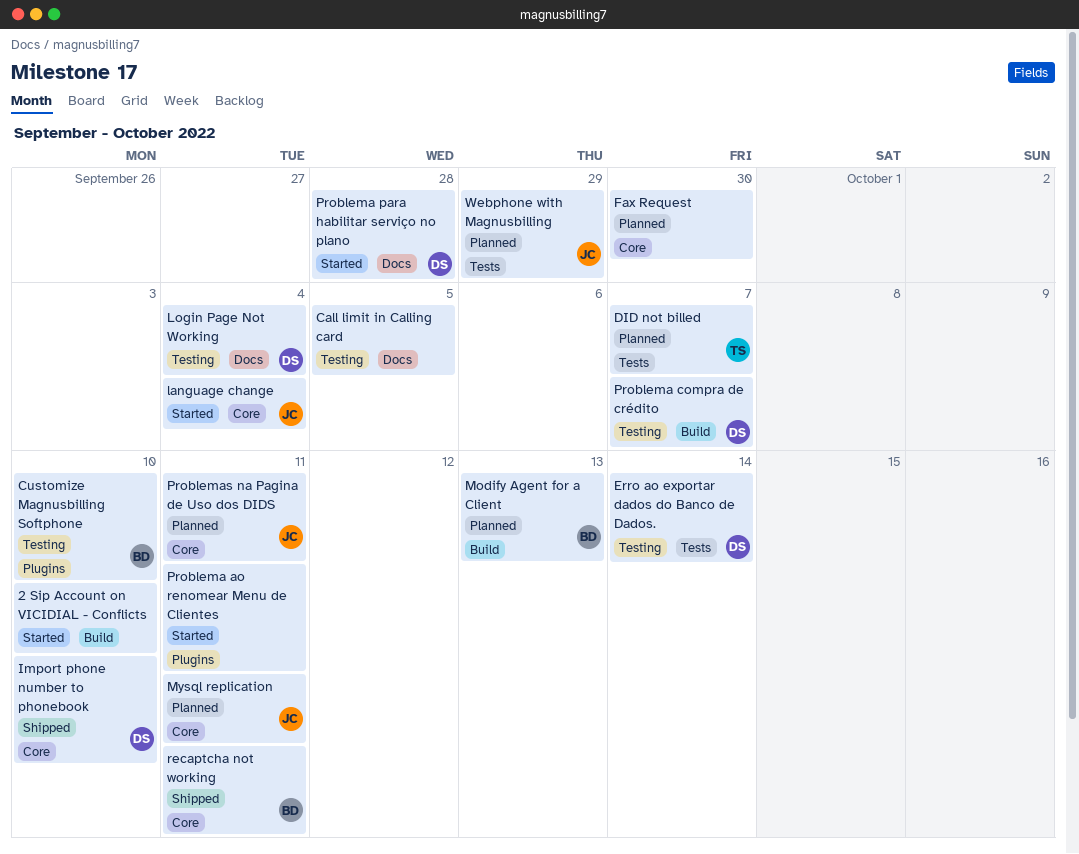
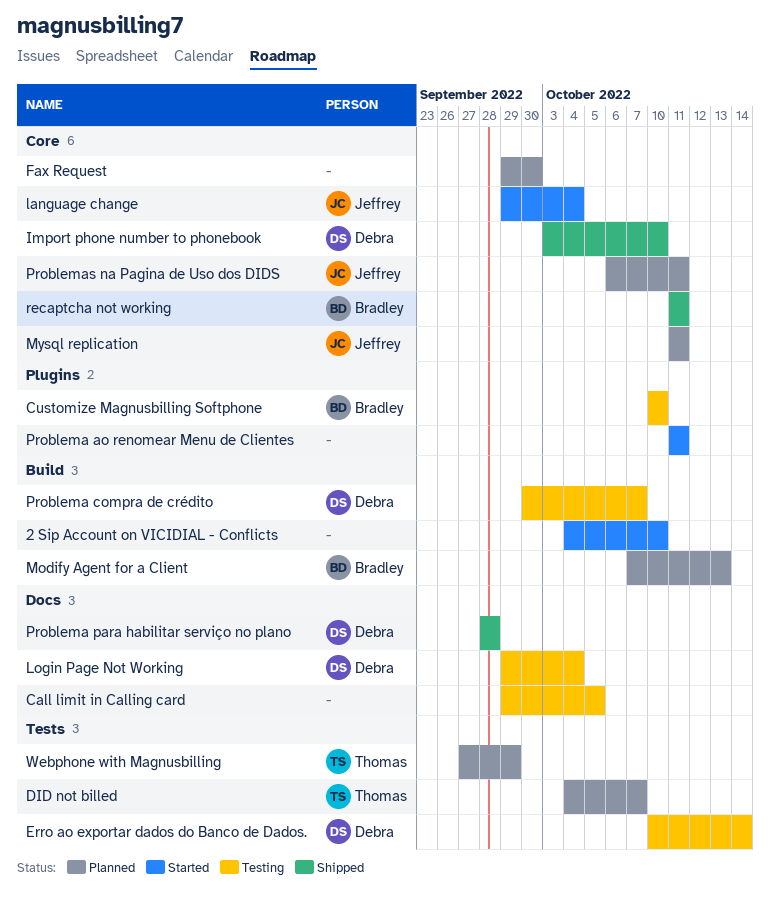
Problema para habilitar serviço no plano, status: Started -> Shipped
Webphone with Magnusbilling, owner: Jeffrey -> Thomas

